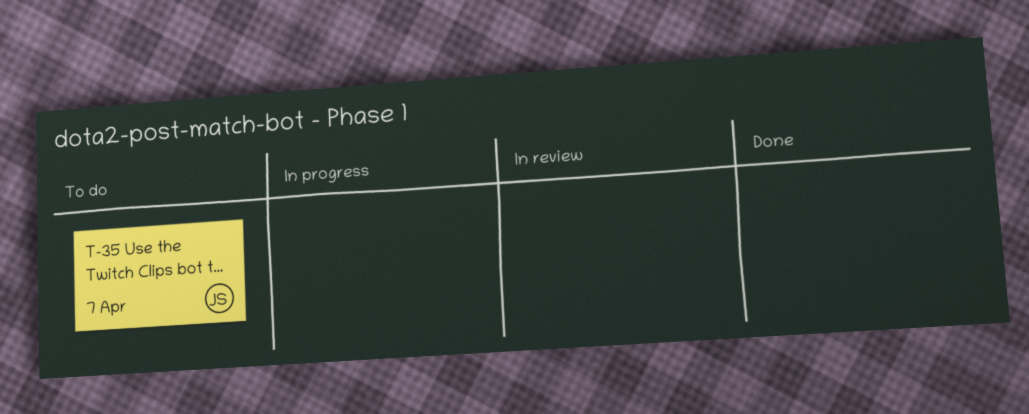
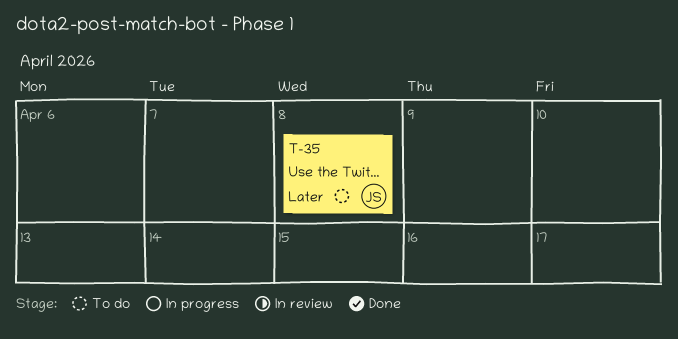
T-35, due: Apr 7 -> Apr 8

